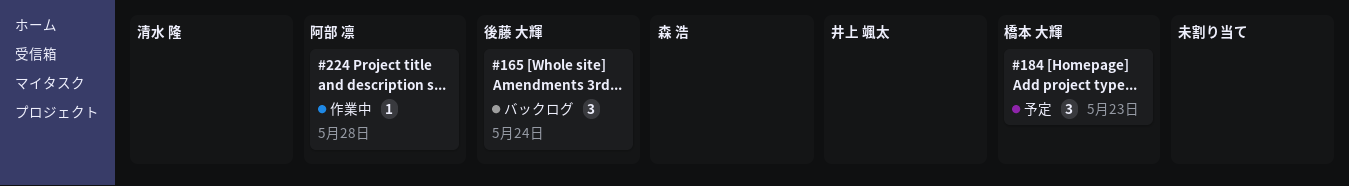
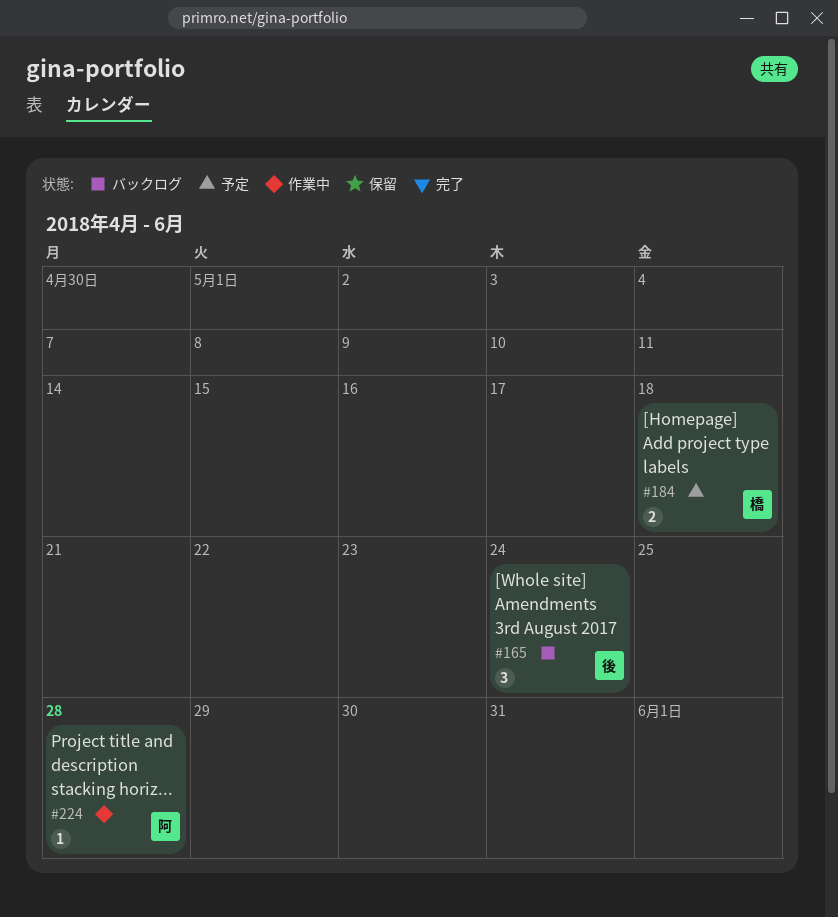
#184, estimate: 3 -> 2
#184, due: May 23 -> May 18

